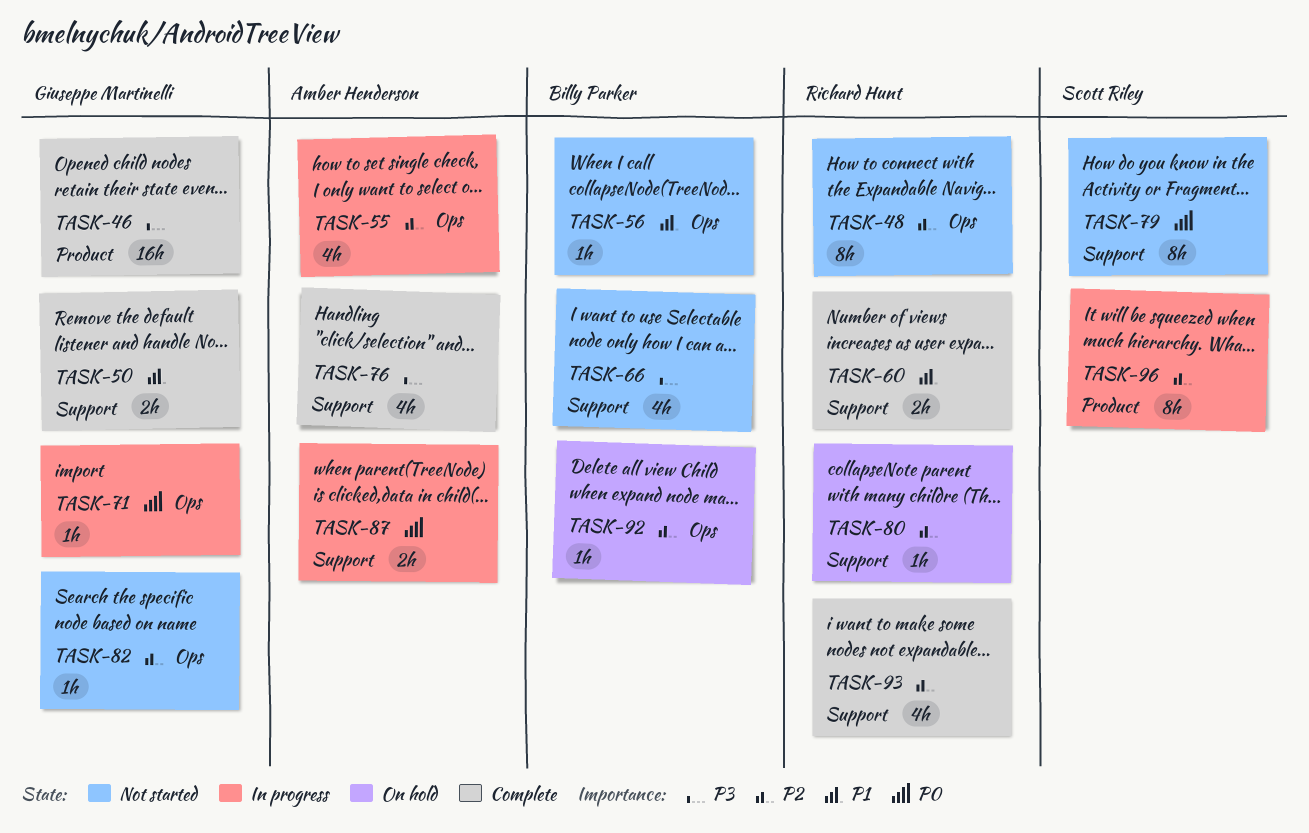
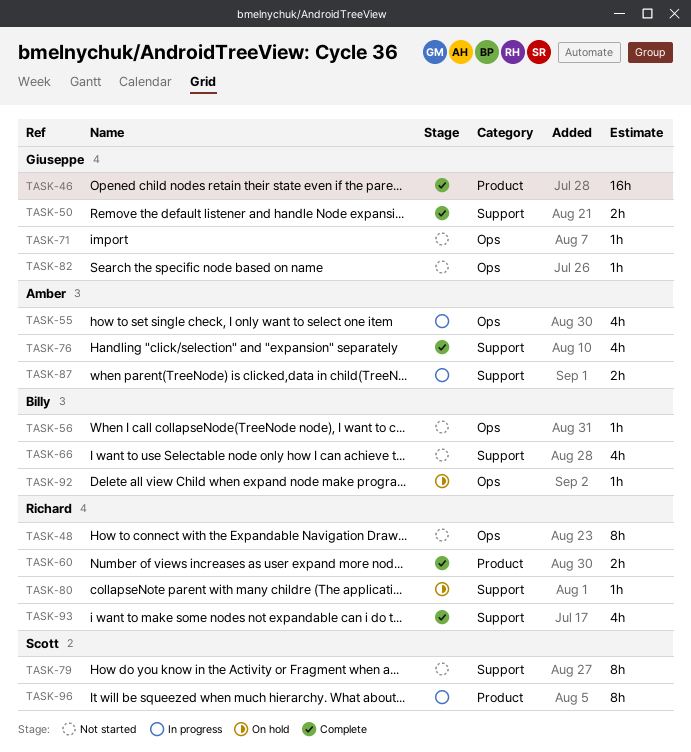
TASK-60, label: Support -> Product
TASK-71, status: In progress -> Not started

